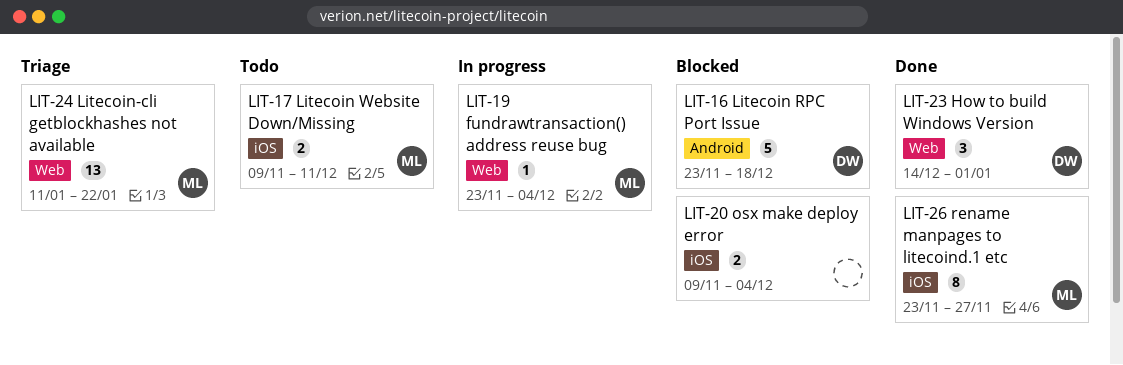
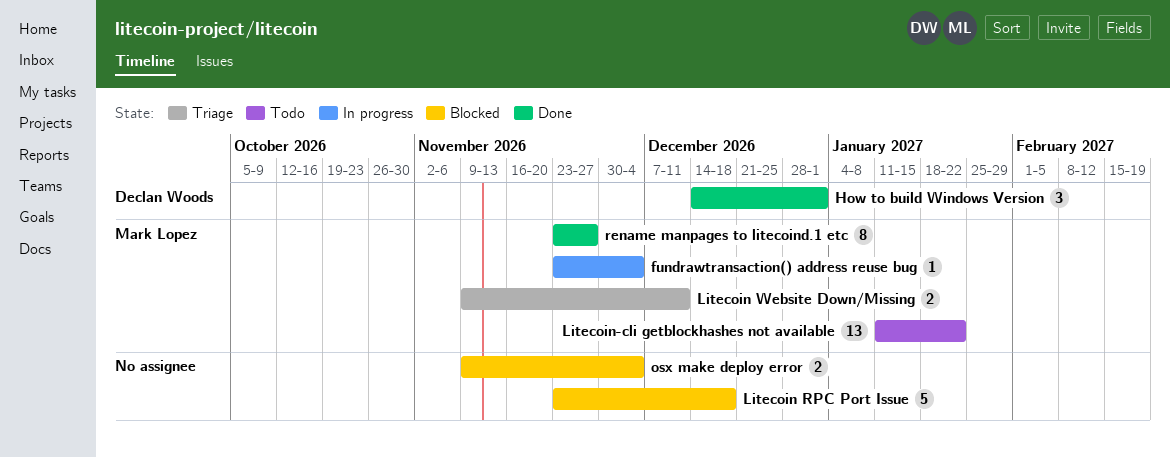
Litecoin RPC Port Issue, owner: Declan Woods -> none
Litecoin Website Down/Missing, status: Todo -> Triage
Litecoin-cli getblockhashes not available, status: Triage -> Todo

